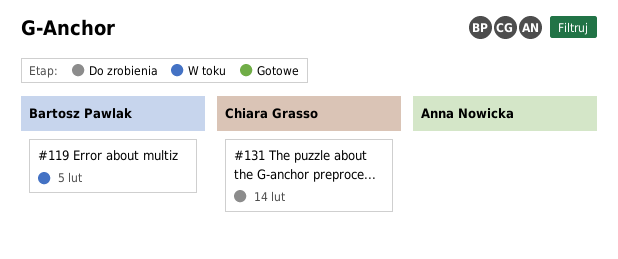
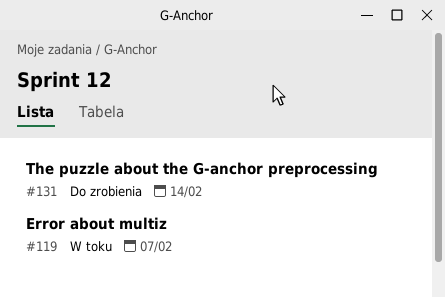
#119, due: Feb 5 -> Feb 7

